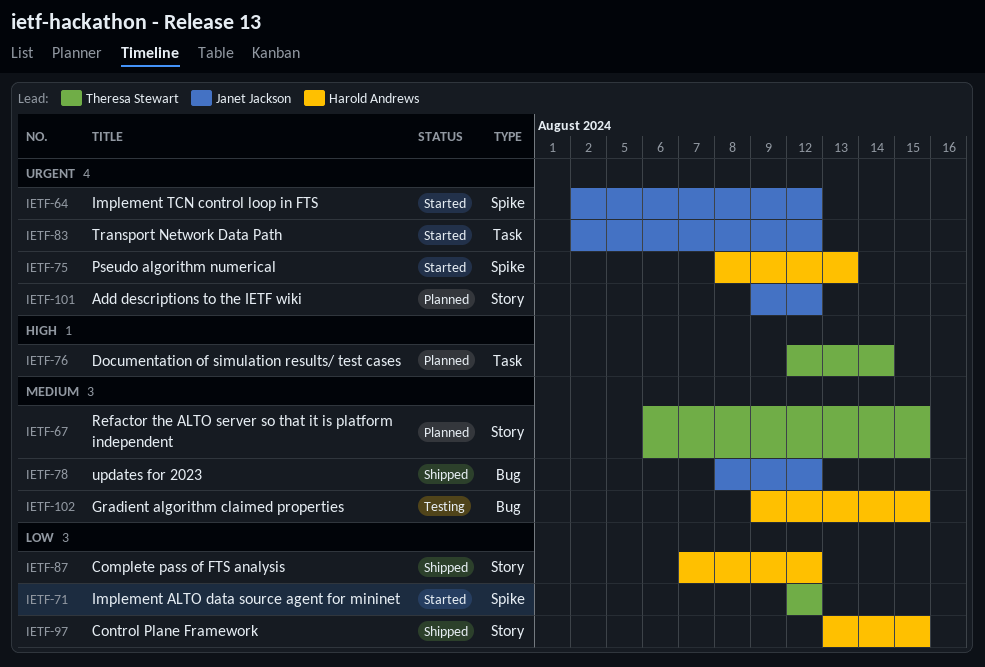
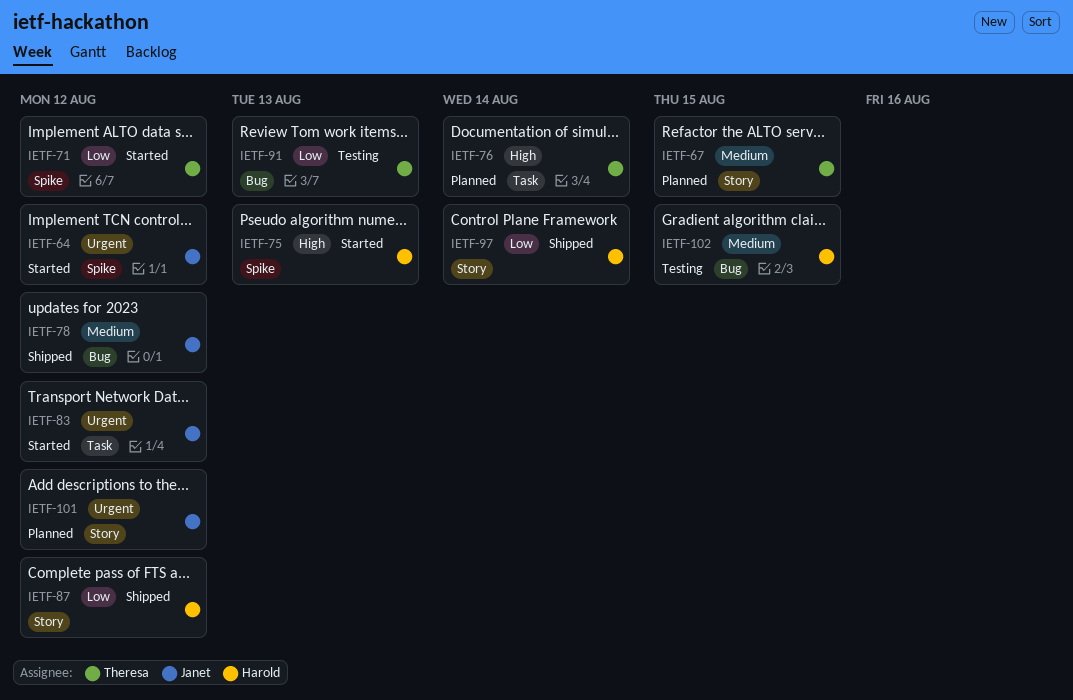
IETF-75, priority: Urgent -> High
IETF-91: none -> present
IETF-97, due: Aug 15 -> Aug 14

